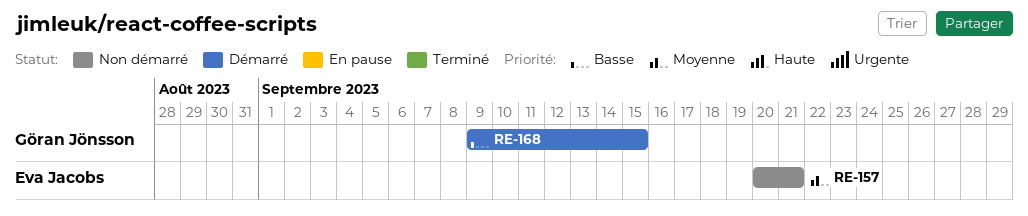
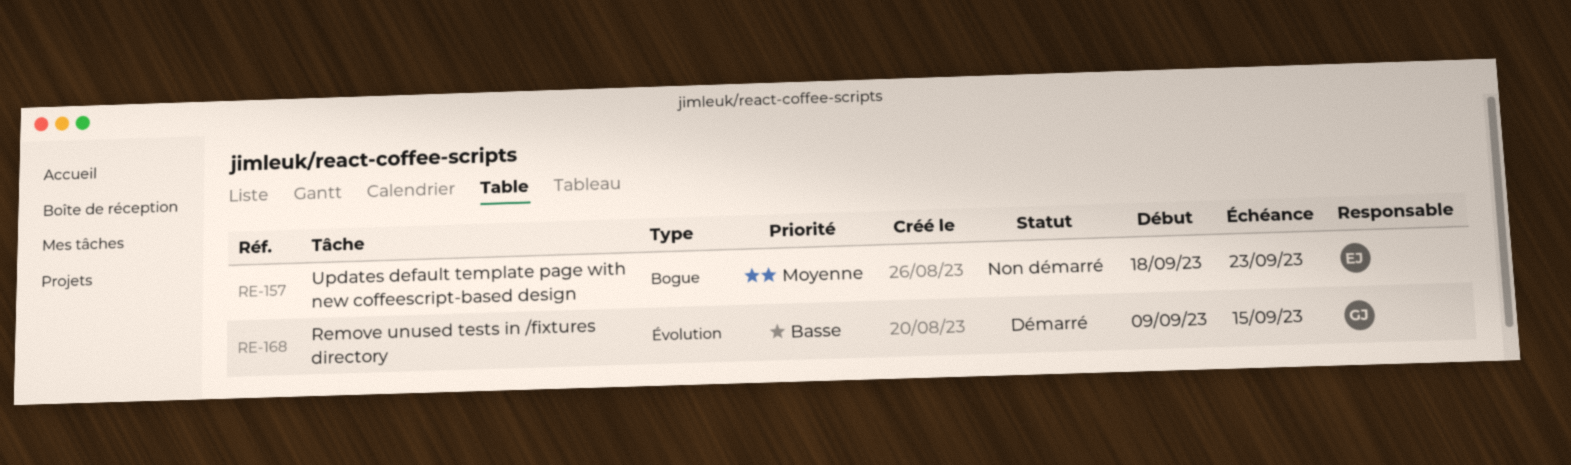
RE-157, start: Sep 20 -> Sep 18
RE-157, due: Sep 21 -> Sep 23

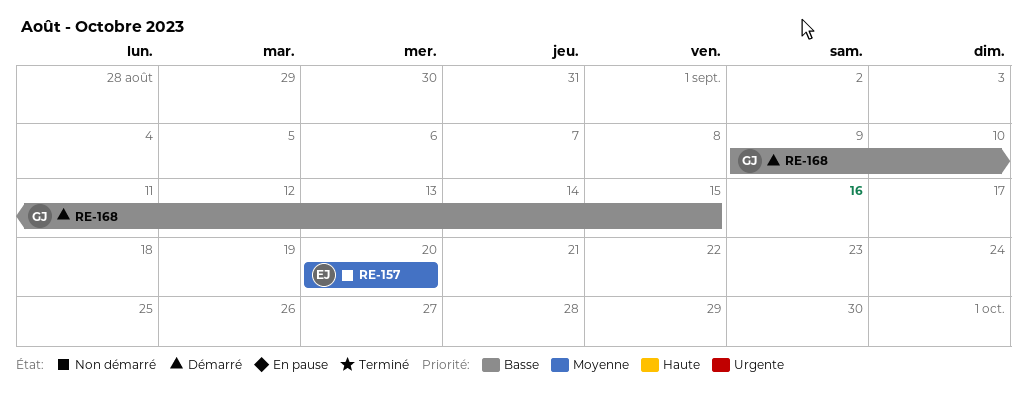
RE-157, start: Sep 18 -> Sep 20
RE-157, due: Sep 23 -> Sep 20

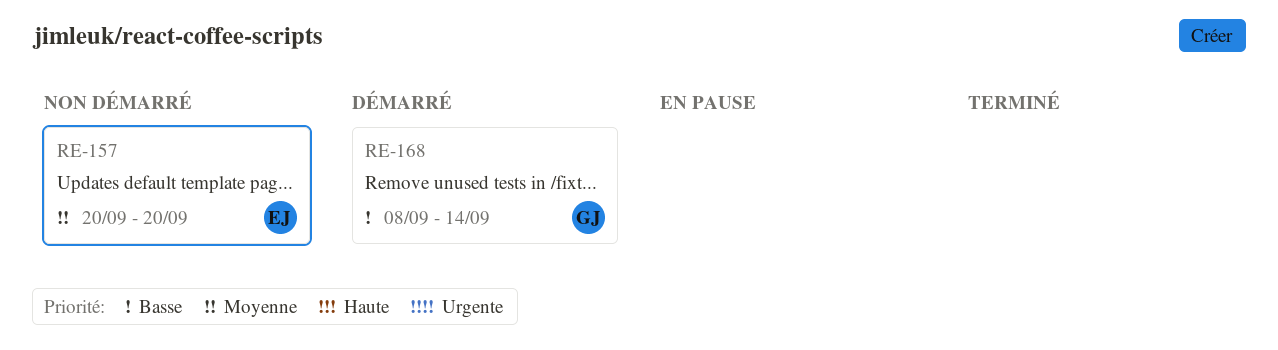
RE-168, start: Sep 9 -> Sep 8
RE-168, due: Sep 15 -> Sep 14

